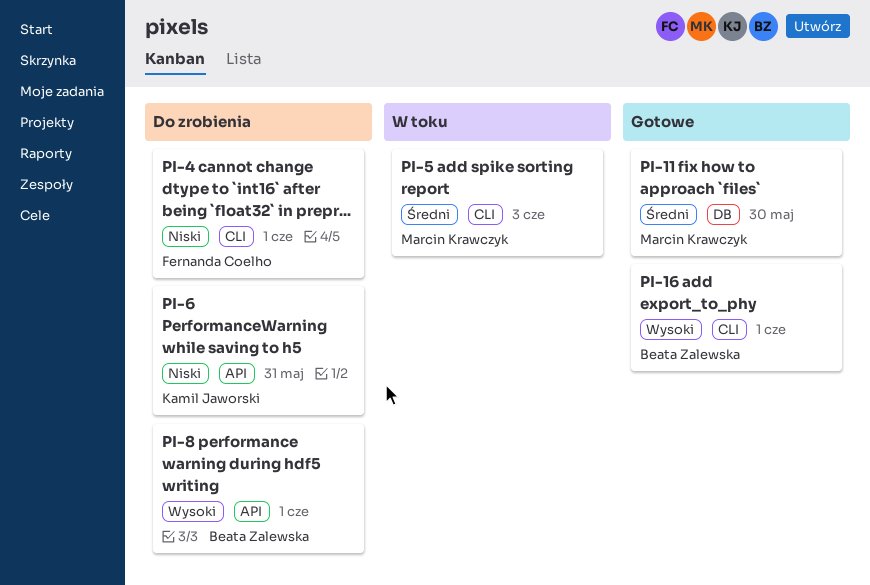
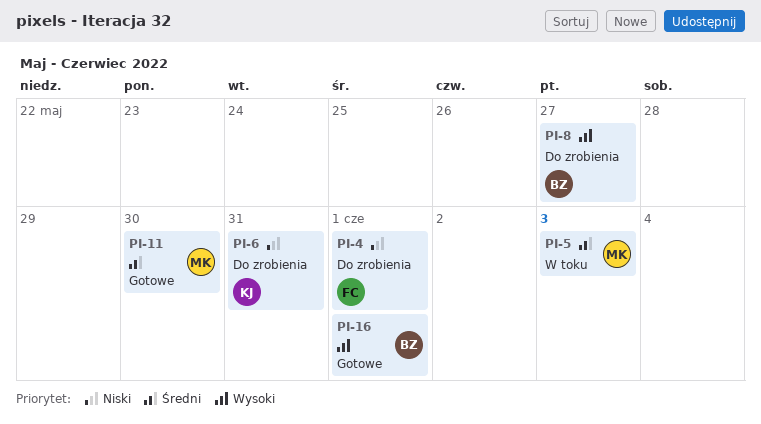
PI-8, due: Jun 1 -> May 27

